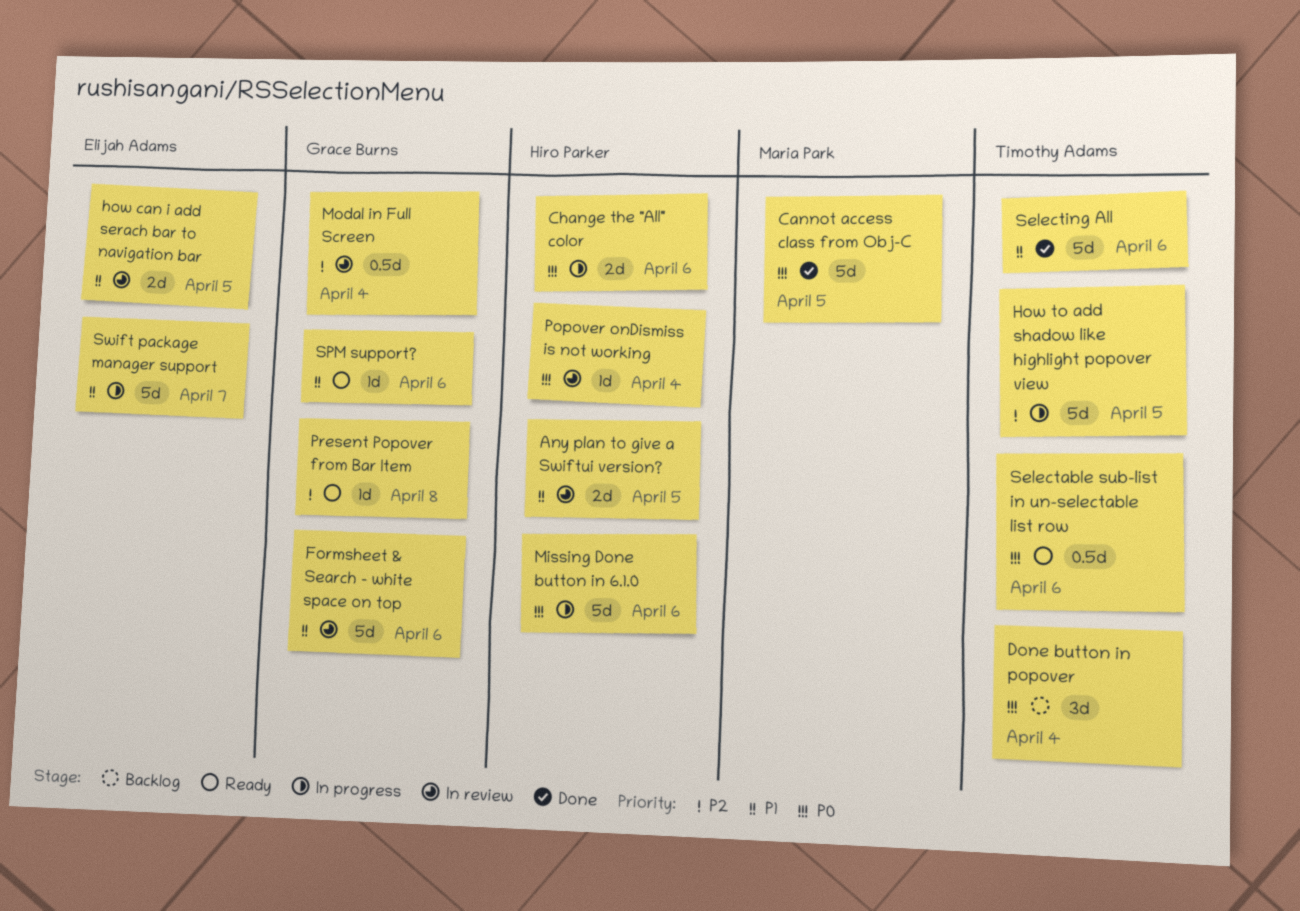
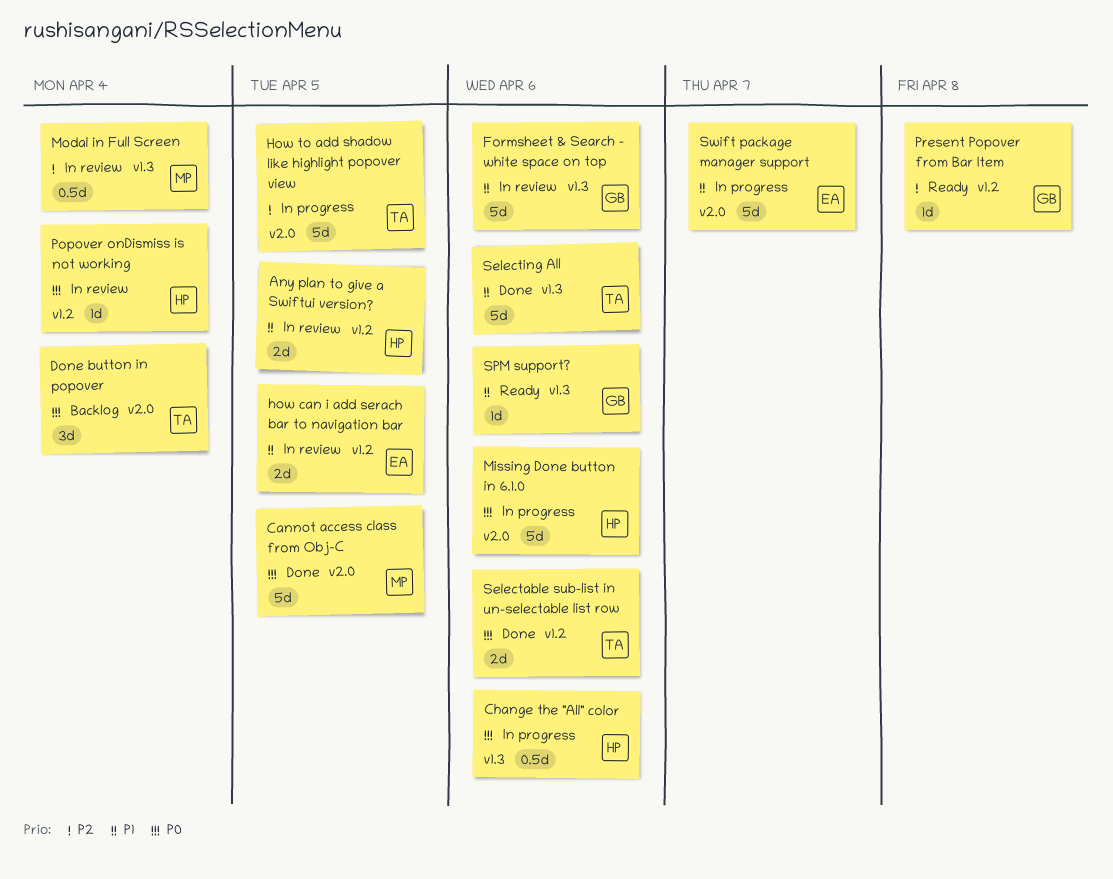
Change the "All" color, estimate: 2d -> 0.5d
Modal in Full Screen, owner: Grace Burns -> Maria Park
Selectable sub-list in un-selectable list row, status: Ready -> Done
Selectable sub-list in un-selectable list row, estimate: 0.5d -> 2d

